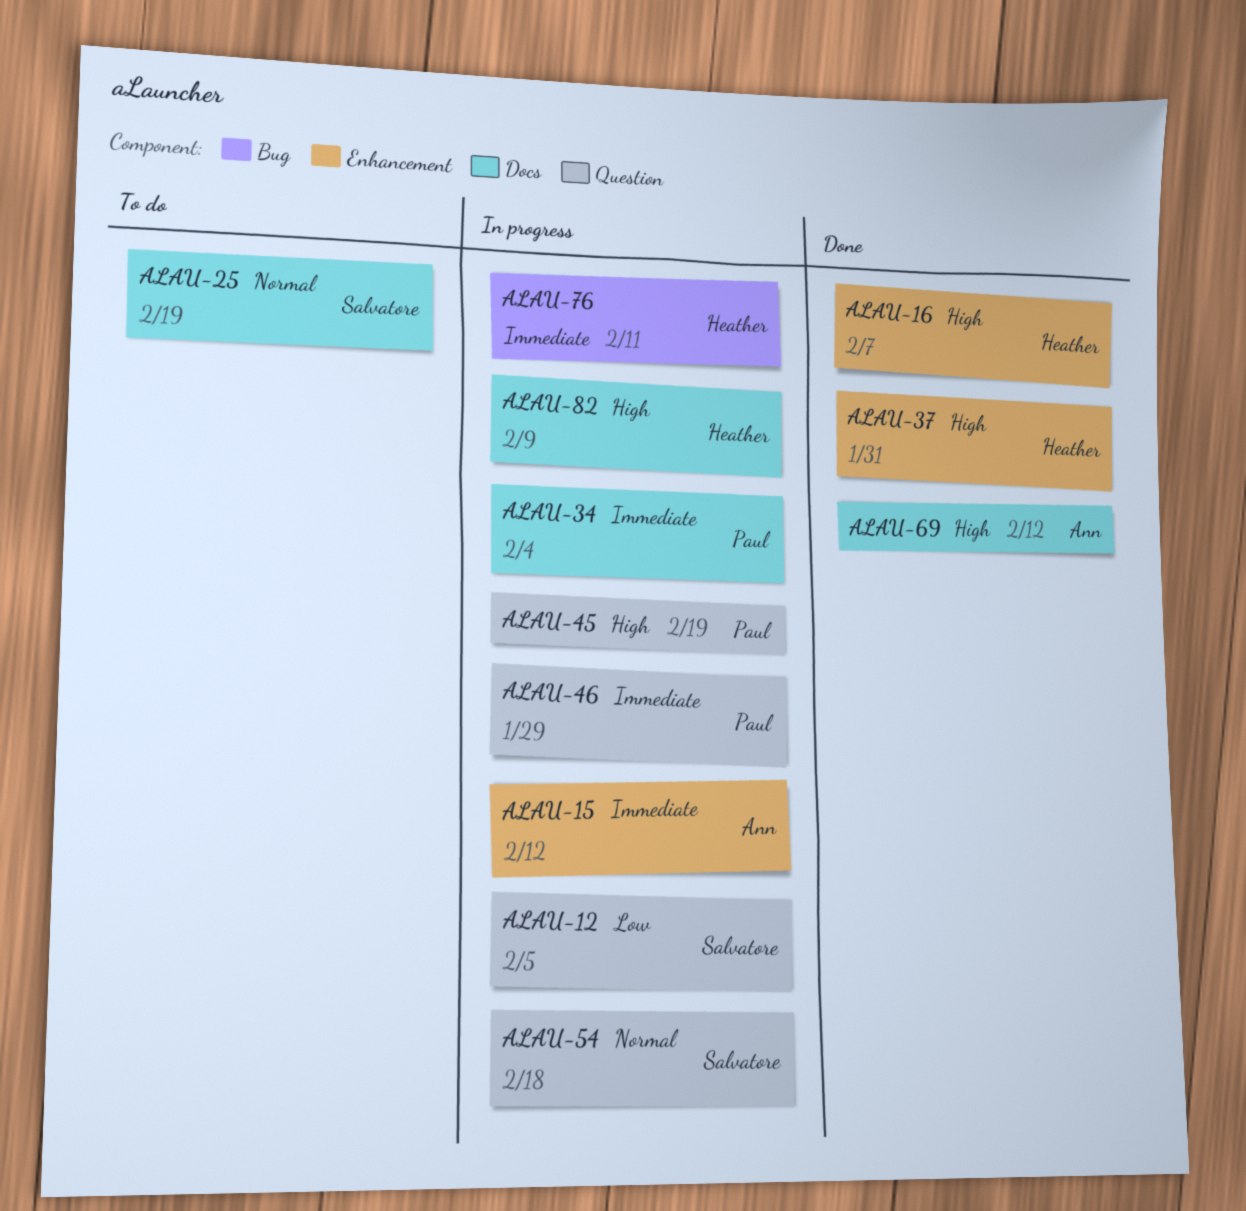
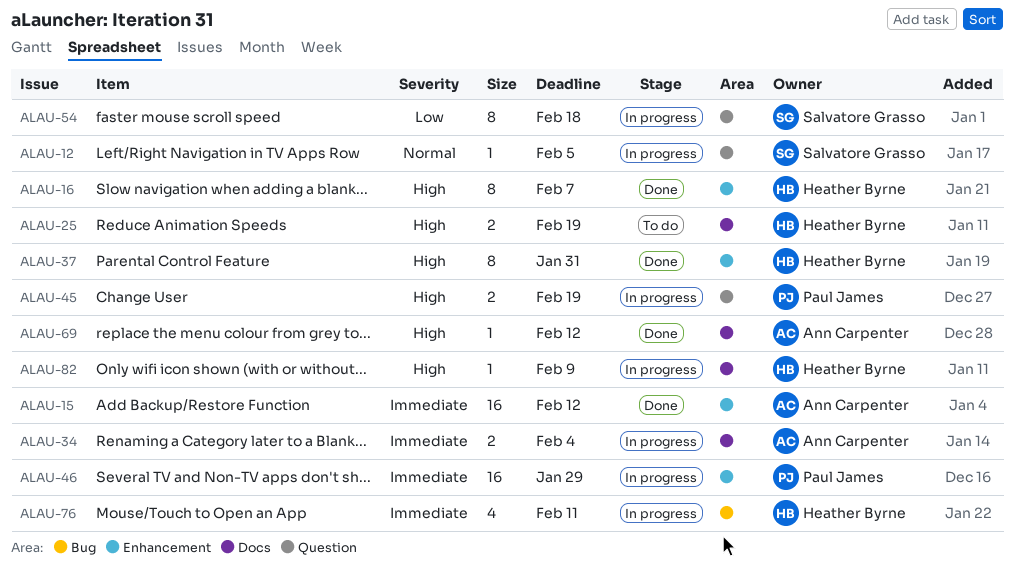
ALAU-12, priority: Low -> Normal
ALAU-15, status: In progress -> Done
ALAU-25, owner: Salvatore Grasso -> Heather Byrne
ALAU-25, priority: Normal -> High
ALAU-34, owner: Paul James -> Ann Carpenter
ALAU-46, label: Question -> Enhancement
ALAU-54, priority: Normal -> Low

